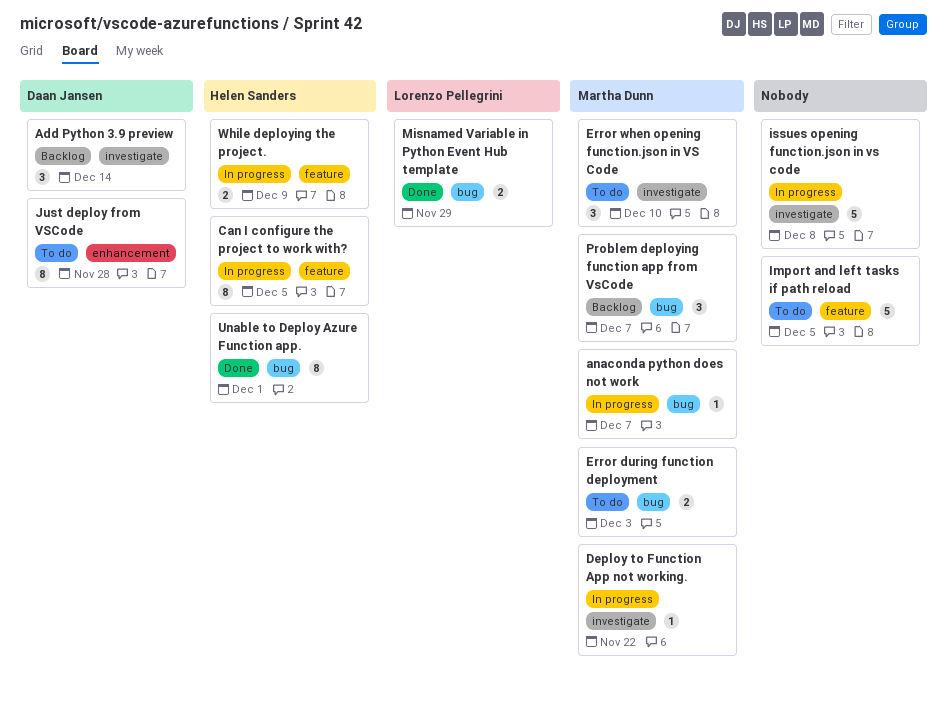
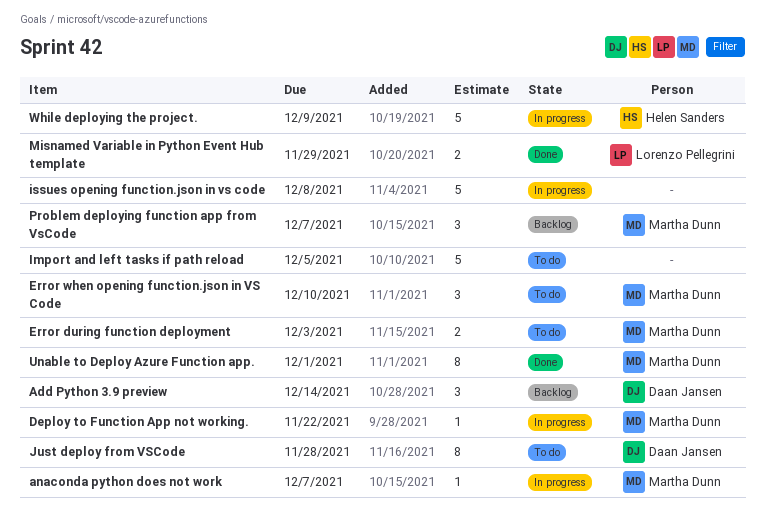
Can I configure the project to work with?: present -> none
Unable to Deploy Azure Function app., owner: Helen Sanders -> Martha Dunn
While deploying the project., estimate: 2 -> 5

